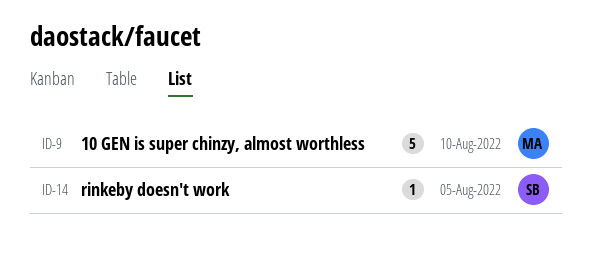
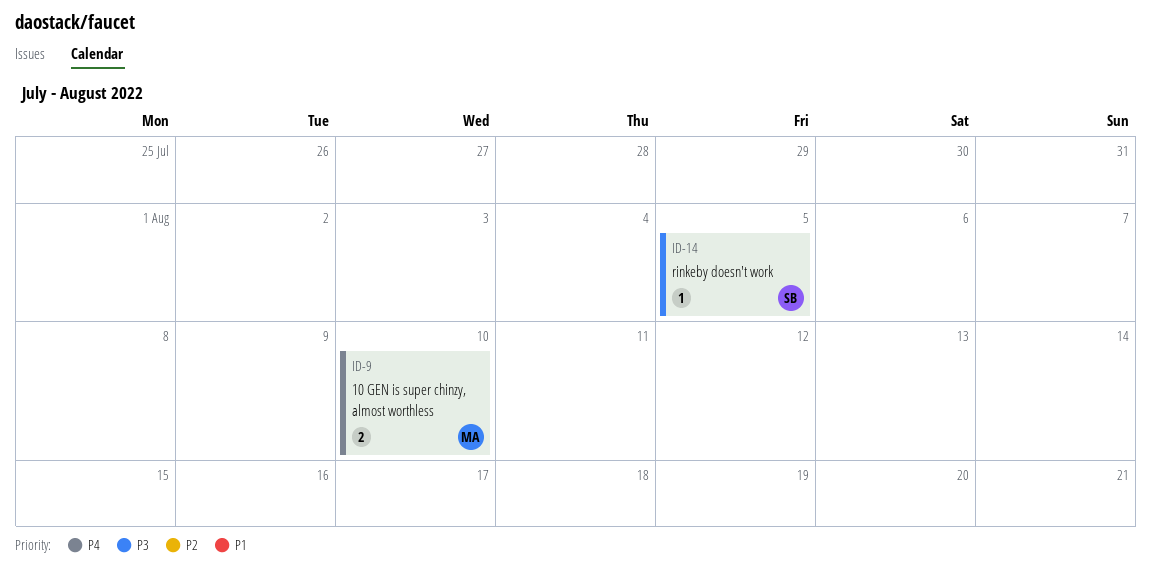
ID-9, estimate: 5 -> 2

